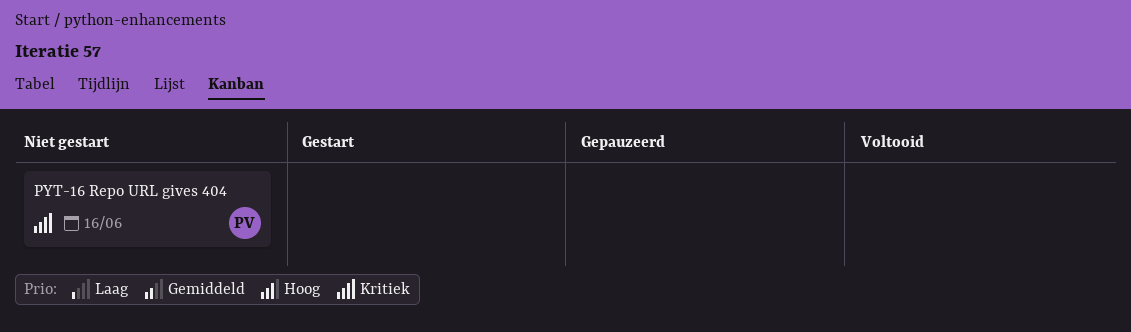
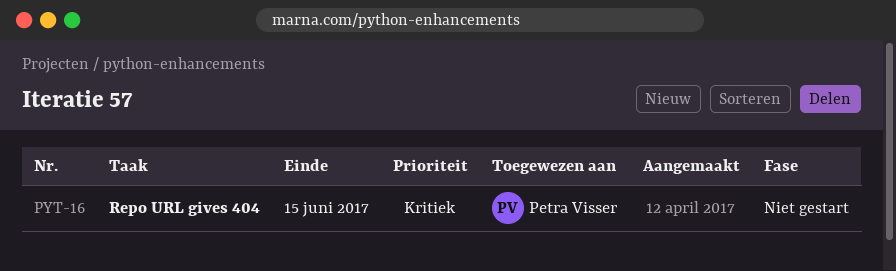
PYT-16, due: Jun 16 -> Jun 15

